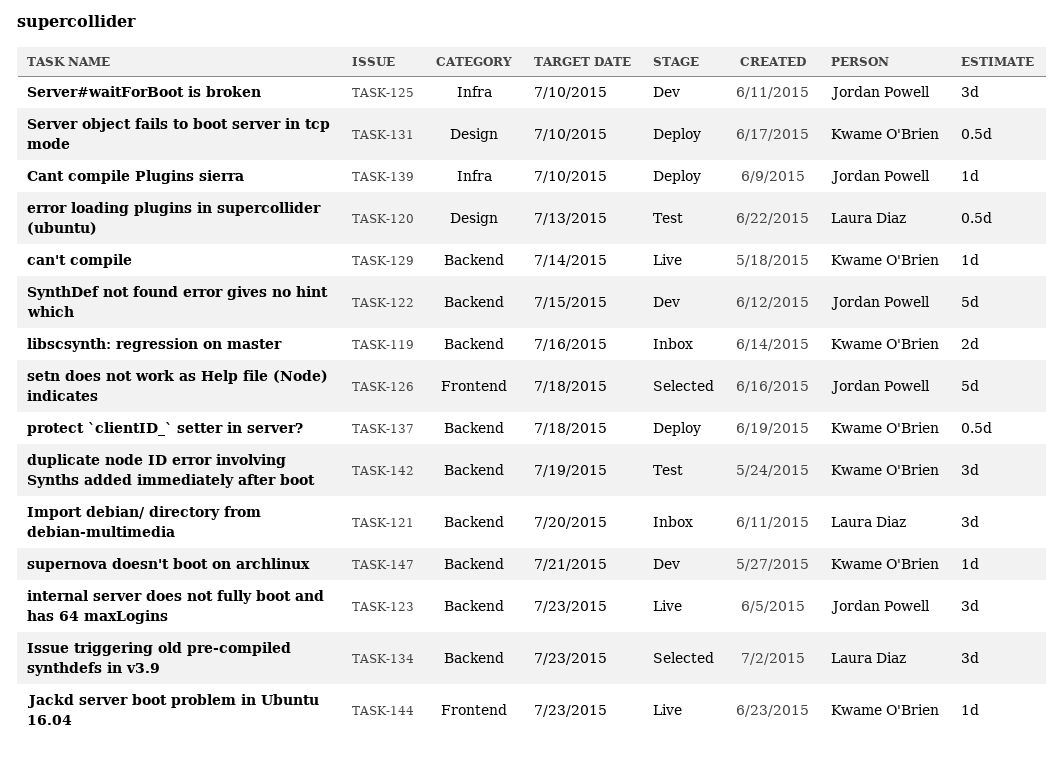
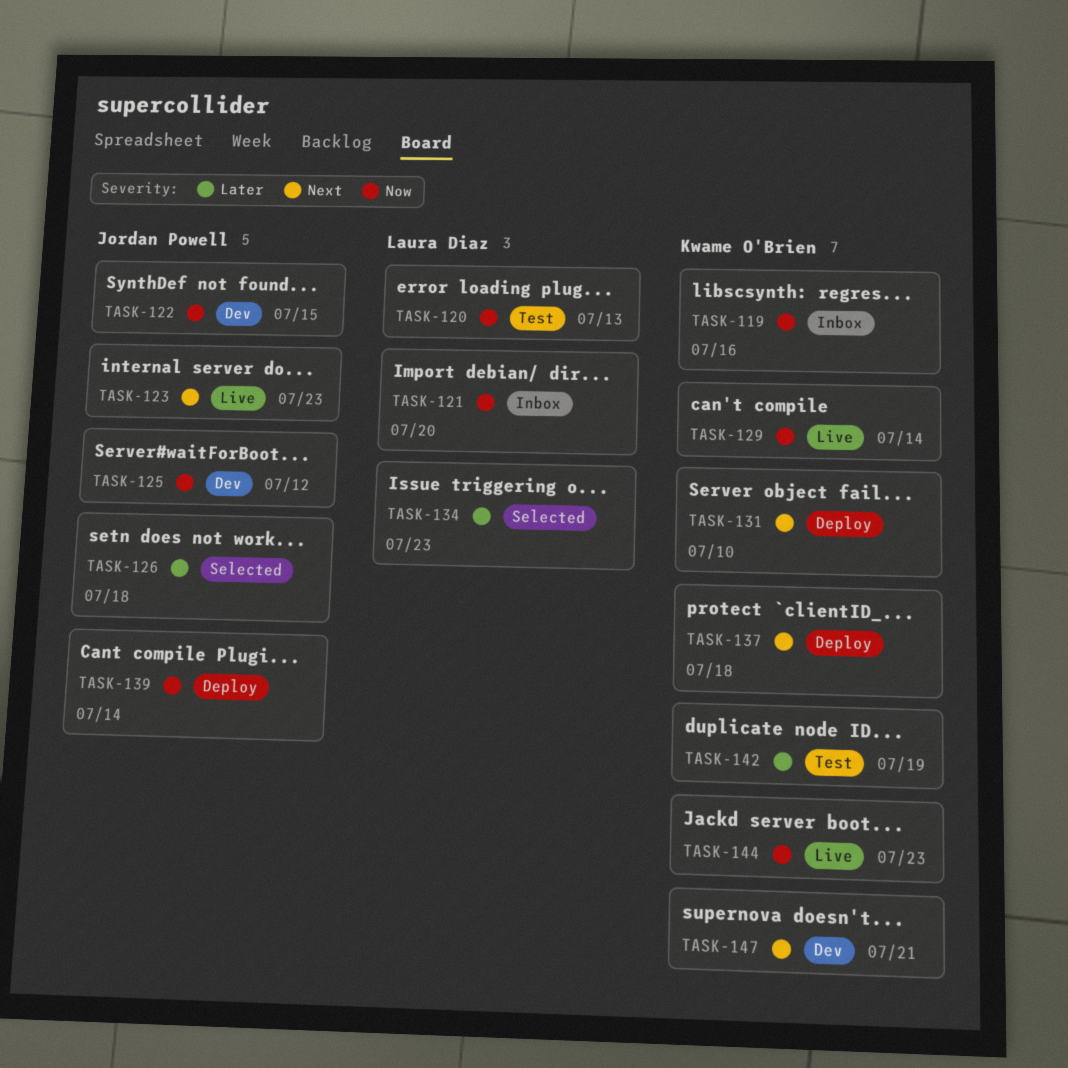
TASK-125, due: Jul 10 -> Jul 12
TASK-139, due: Jul 10 -> Jul 14

